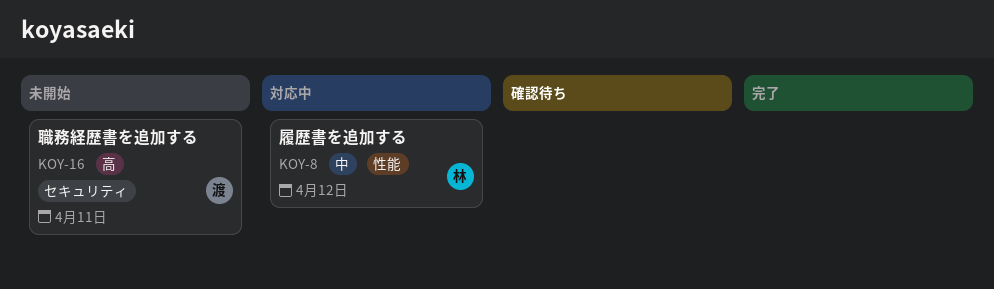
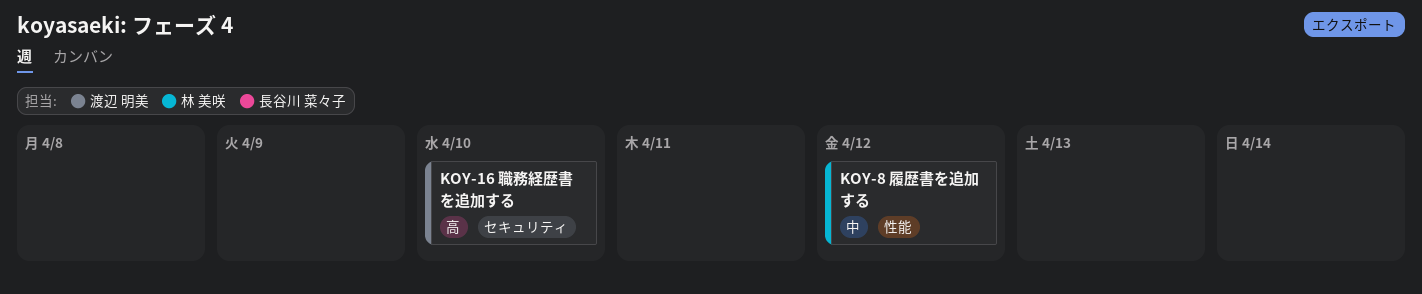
KOY-16, due: Apr 11 -> Apr 10

